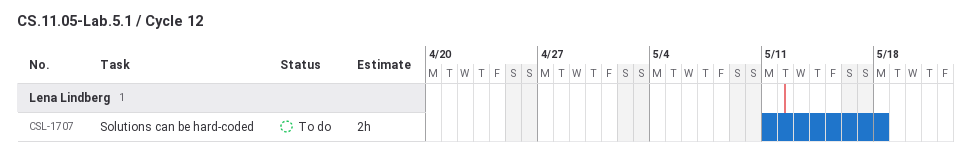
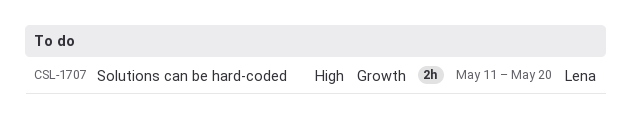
CSL-1707, due: May 18 -> May 20

